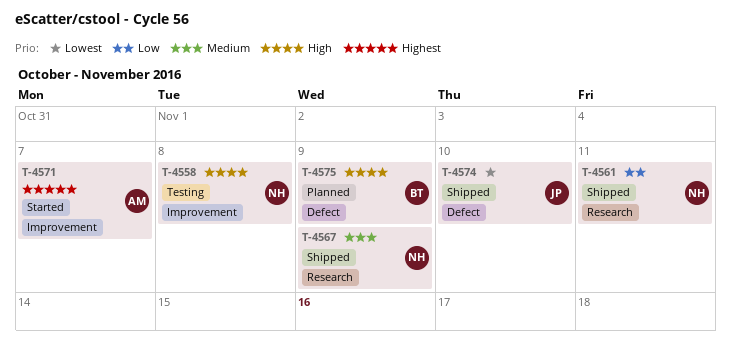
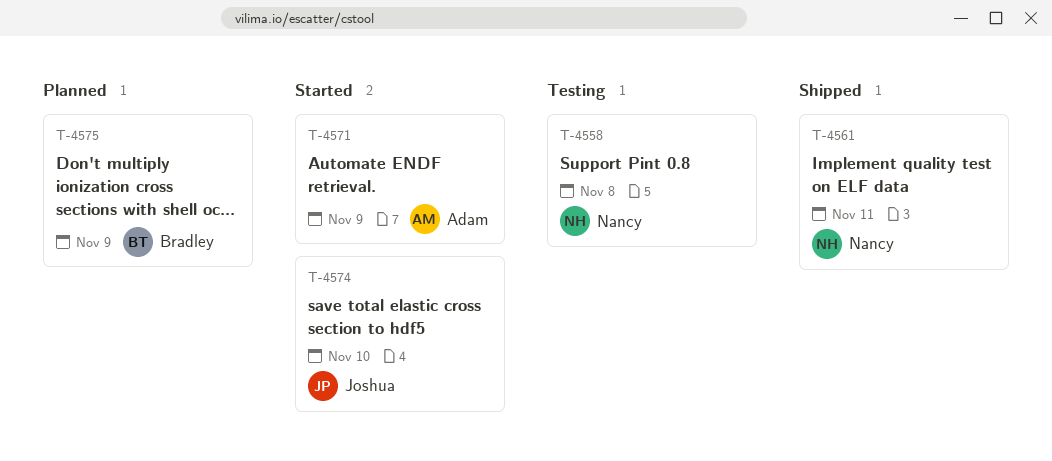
T-4567: present -> none
T-4571, due: Nov 7 -> Nov 9
T-4574, status: Shipped -> Started

